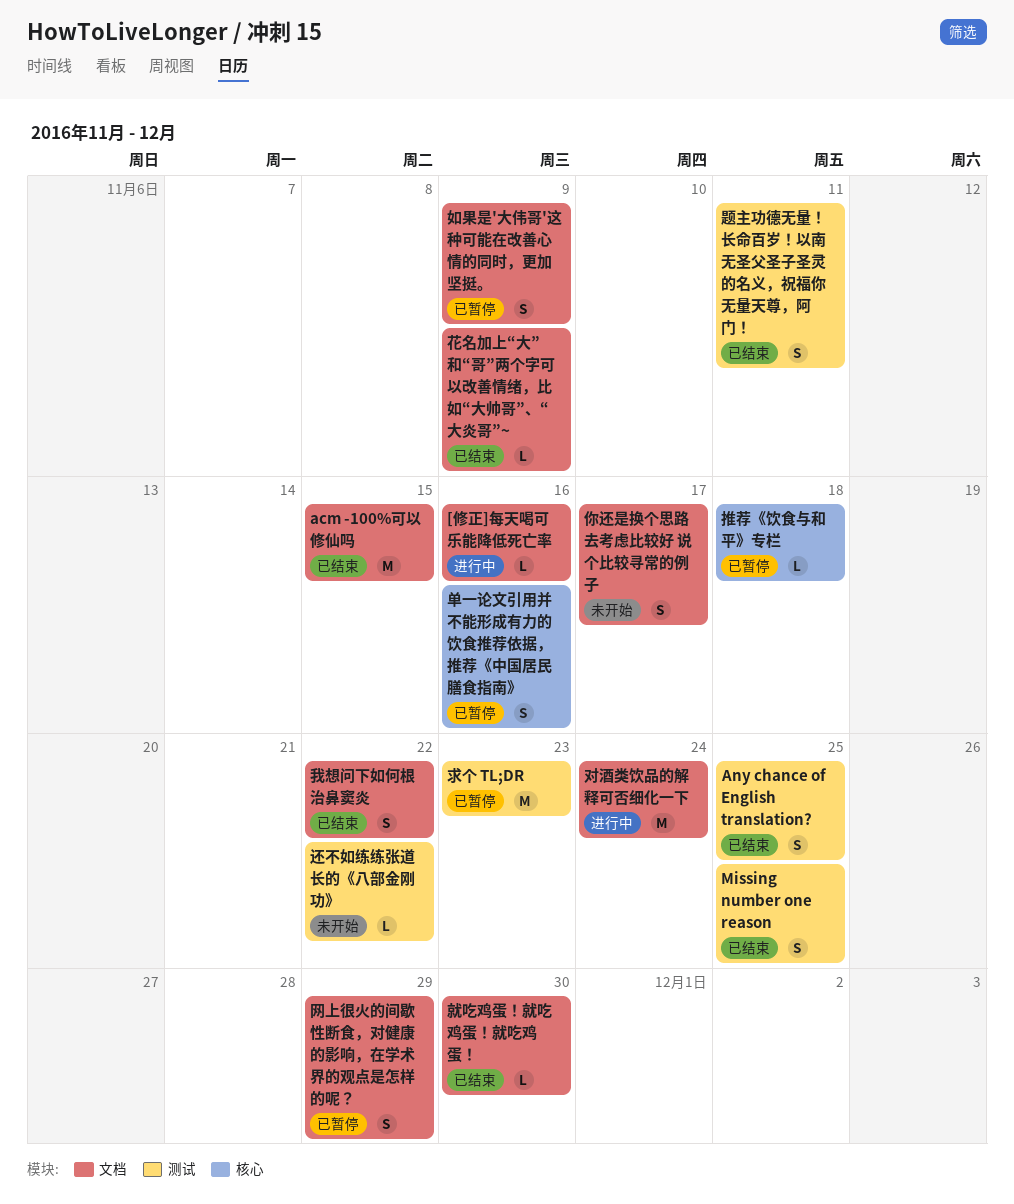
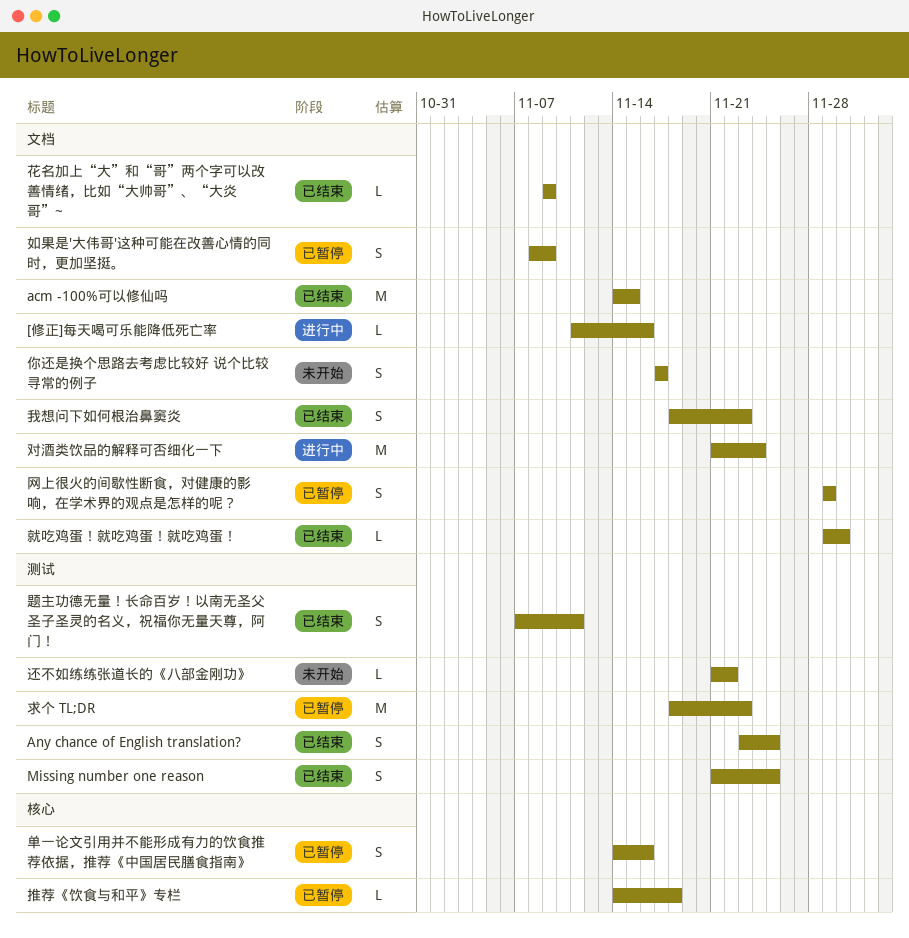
我想问下如何根治鼻窦炎, due: Nov 22 -> Nov 23

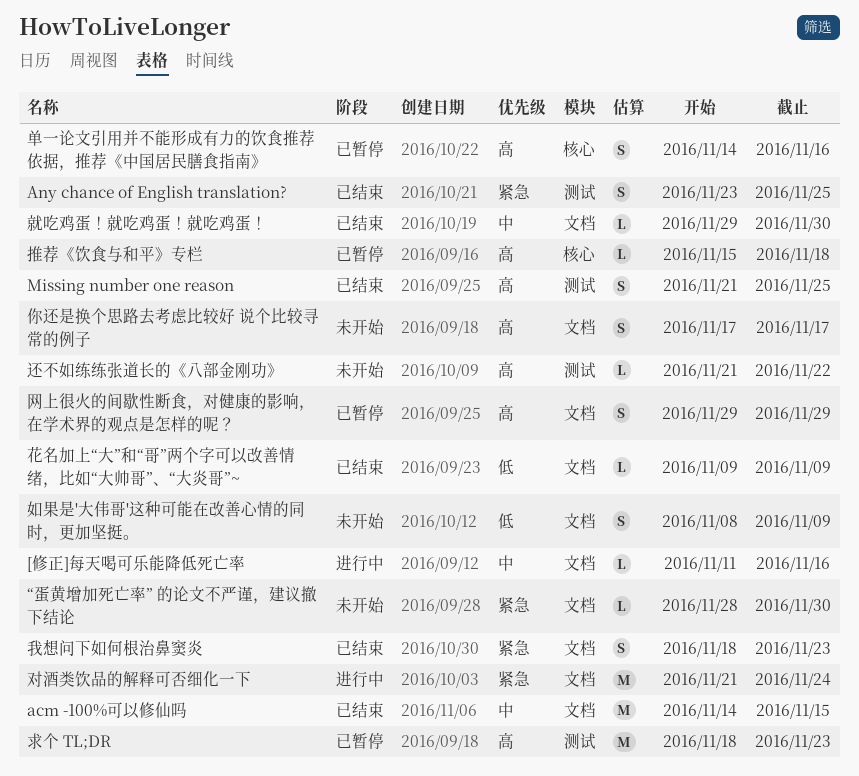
“蛋黄增加死亡率” 的论文不严谨，建议撤下结论: none -> present
如果是'大伟哥'这种可能在改善心情的同时，更加坚挺。, status: 已暂停 -> 未开始
推荐《饮食与和平》专栏, start: Nov 14 -> Nov 15
题主功德无量！长命百岁！以南无圣父圣子圣灵的名义，祝福你无量天尊，阿门！: present -> none

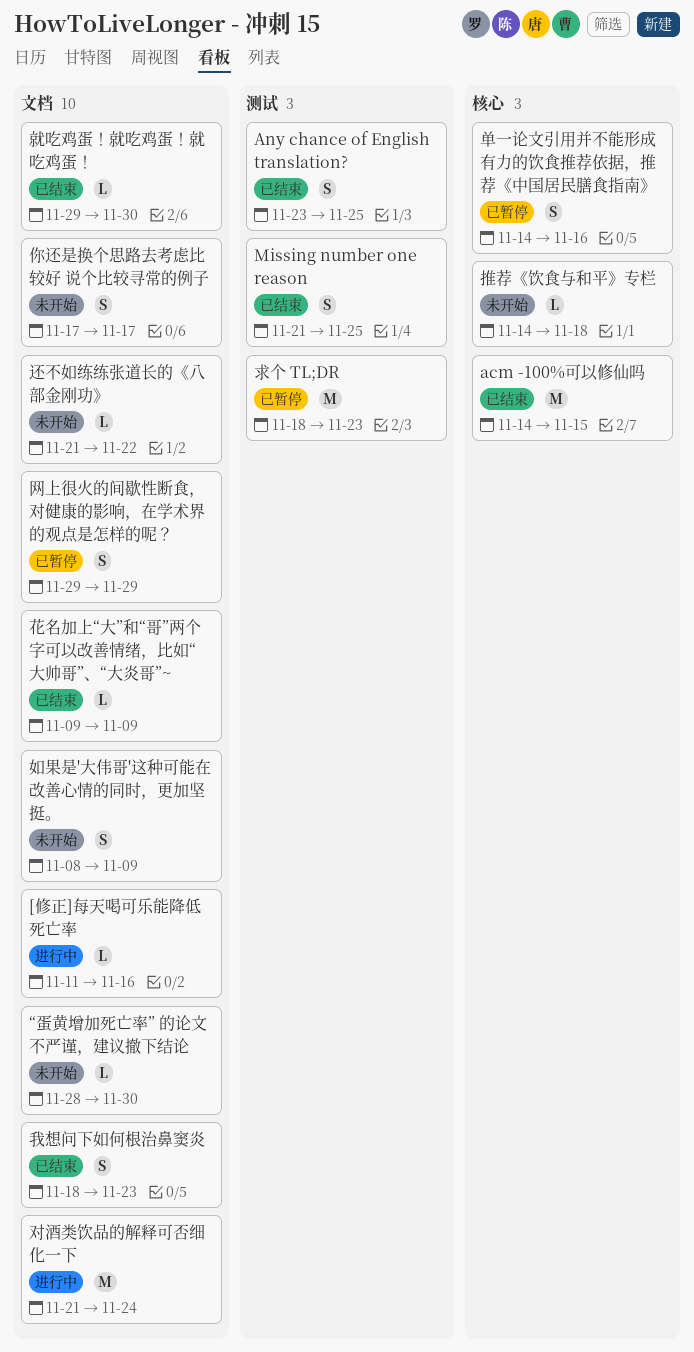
acm -100%可以修仙吗, label: 文档 -> 核心
推荐《饮食与和平》专栏, status: 已暂停 -> 未开始
推荐《饮食与和平》专栏, start: Nov 15 -> Nov 14
还不如练练张道长的《八部金刚功》, label: 测试 -> 文档

